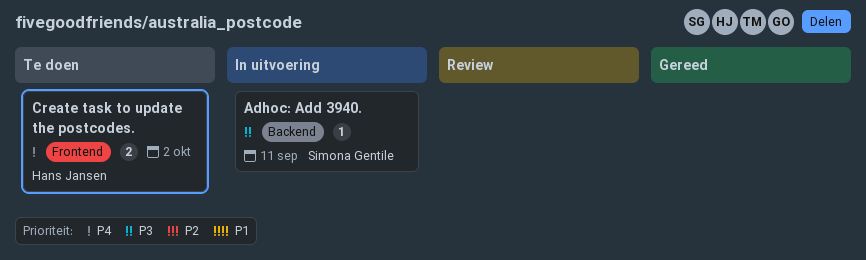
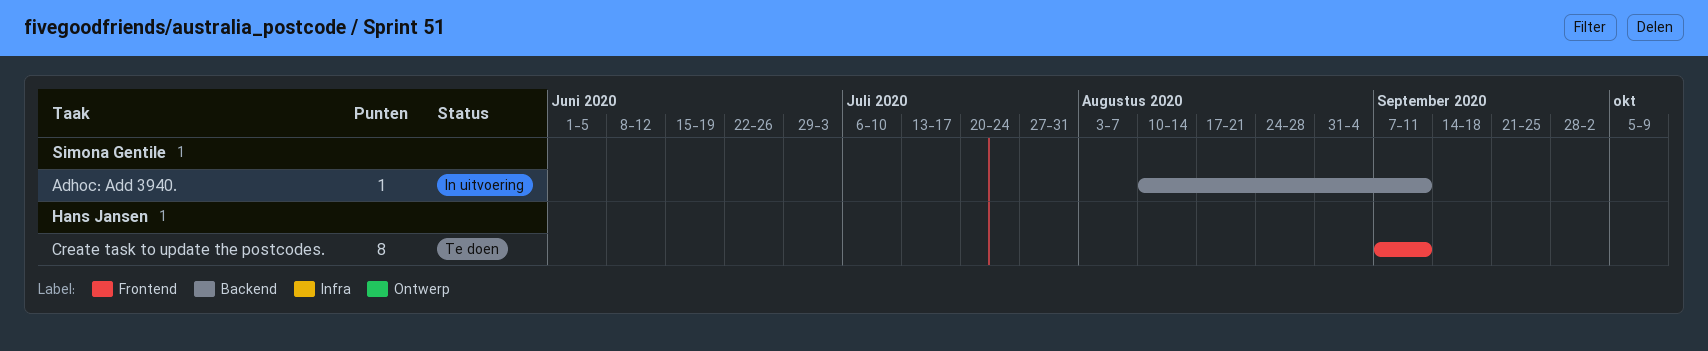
Create task to update the postcodes., estimate: 2 -> 8
Create task to update the postcodes., due: Oct 2 -> Sep 11

